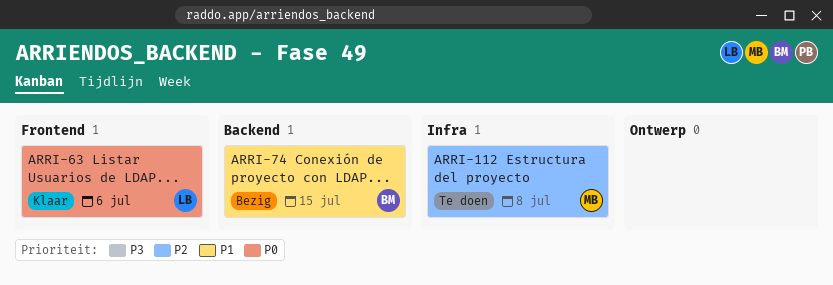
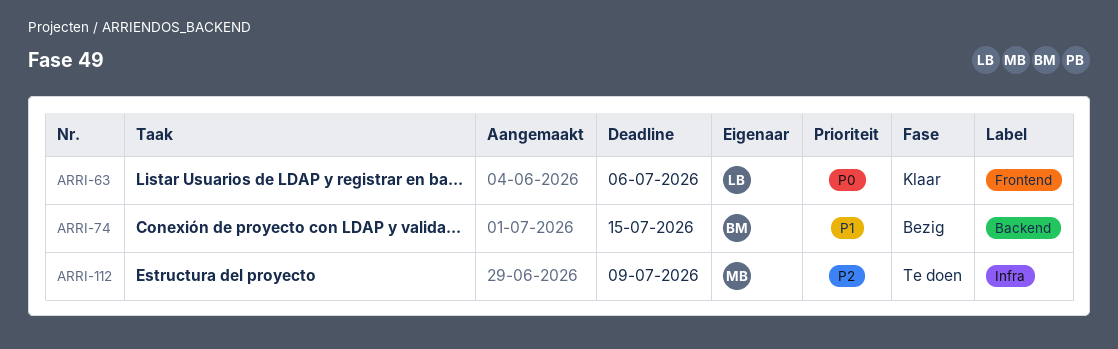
ARRI-112, due: Jul 8 -> Jul 9

